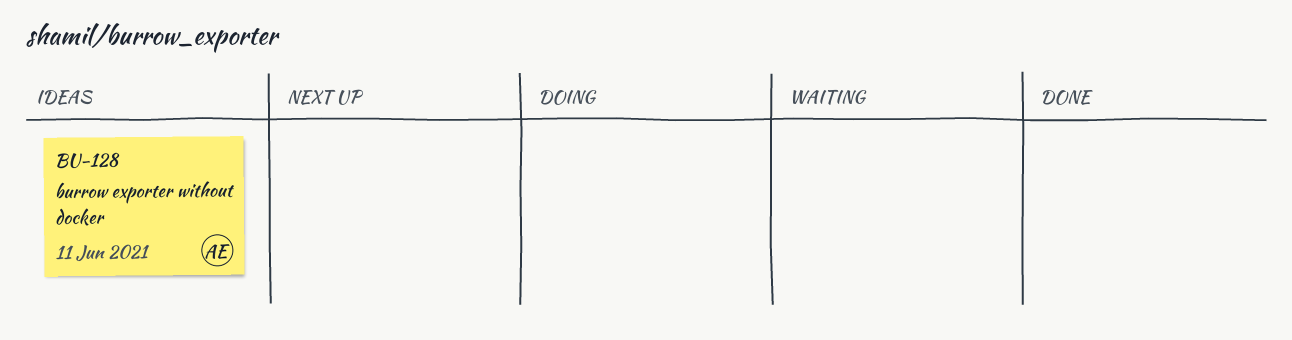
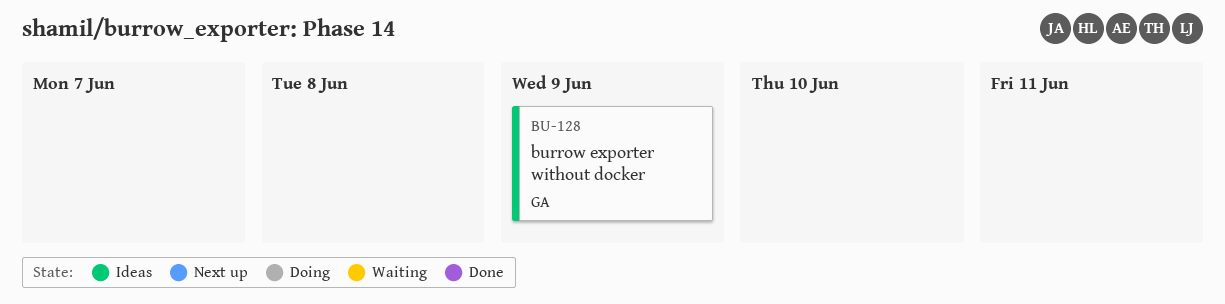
BU-128, due: Jun 11 -> Jun 9

